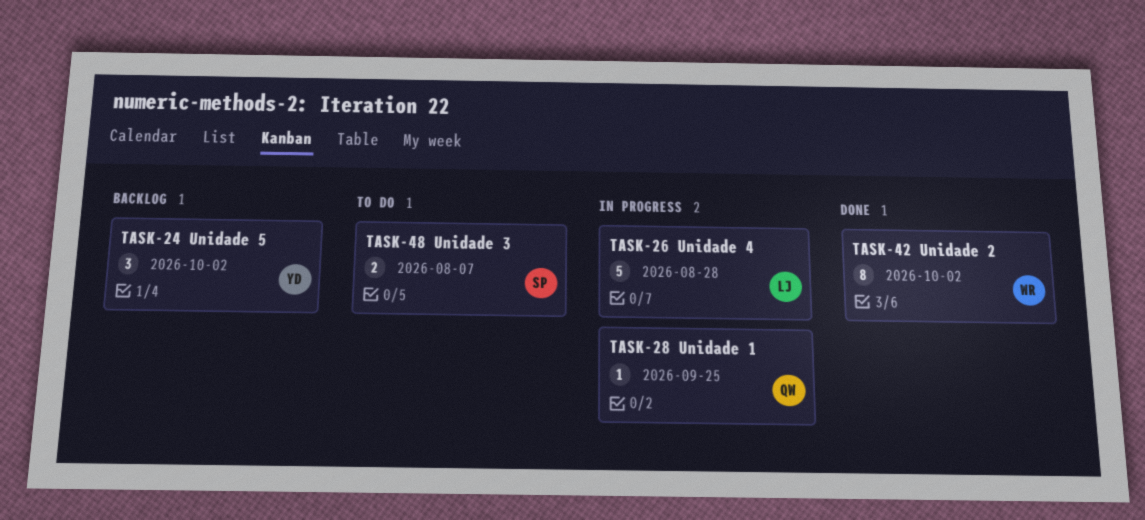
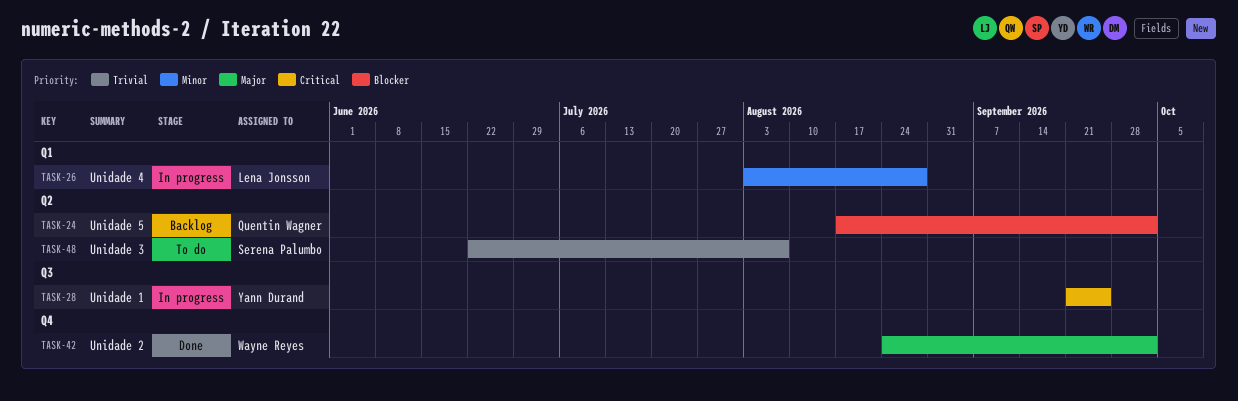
TASK-24, owner: Yann Durand -> Quentin Wagner
TASK-28, owner: Quentin Wagner -> Yann Durand

